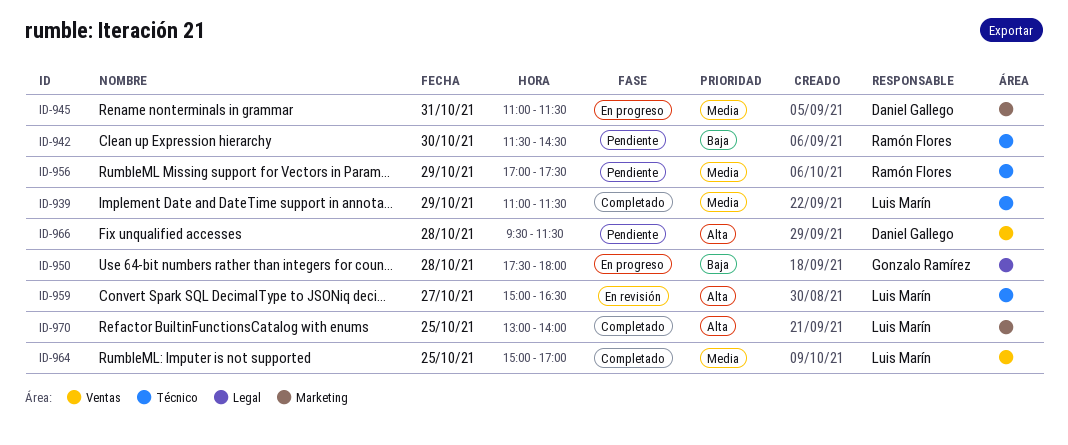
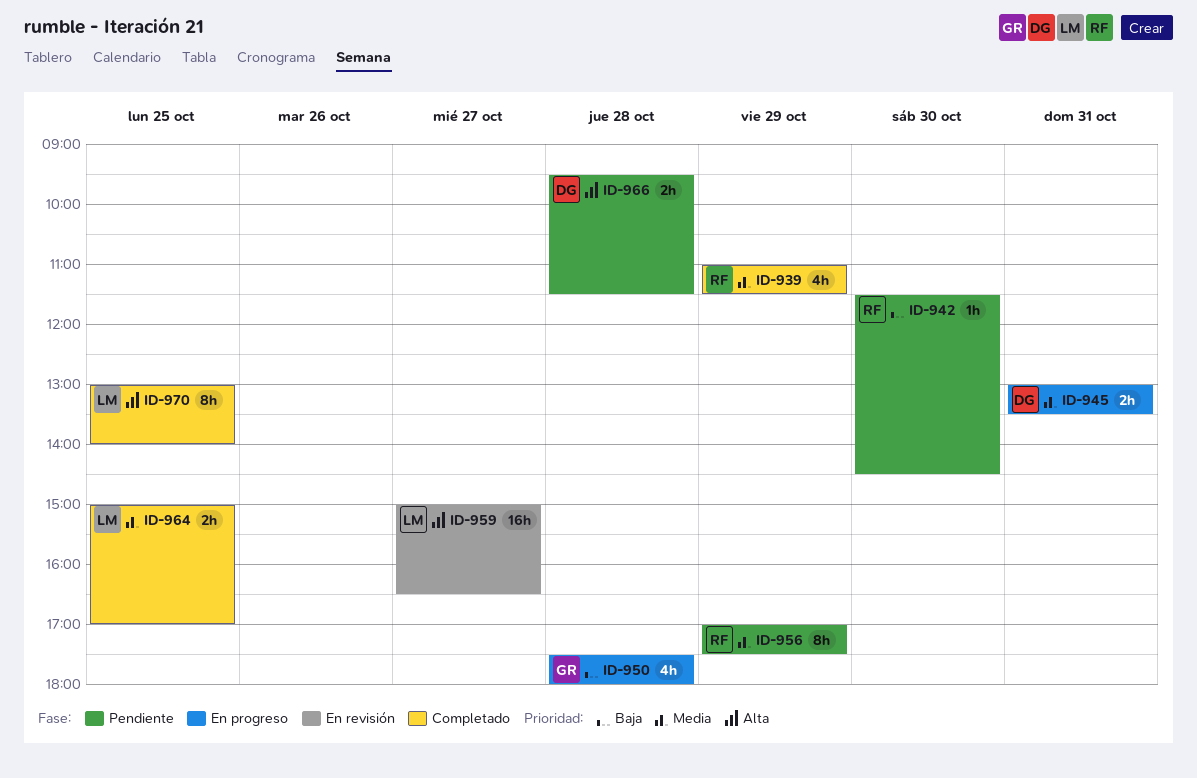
ID-939, owner: Luis Marín -> Ramón Flores
ID-945, begins: 11:00 -> 13:00
ID-945, ends: 11:30 -> 13:30

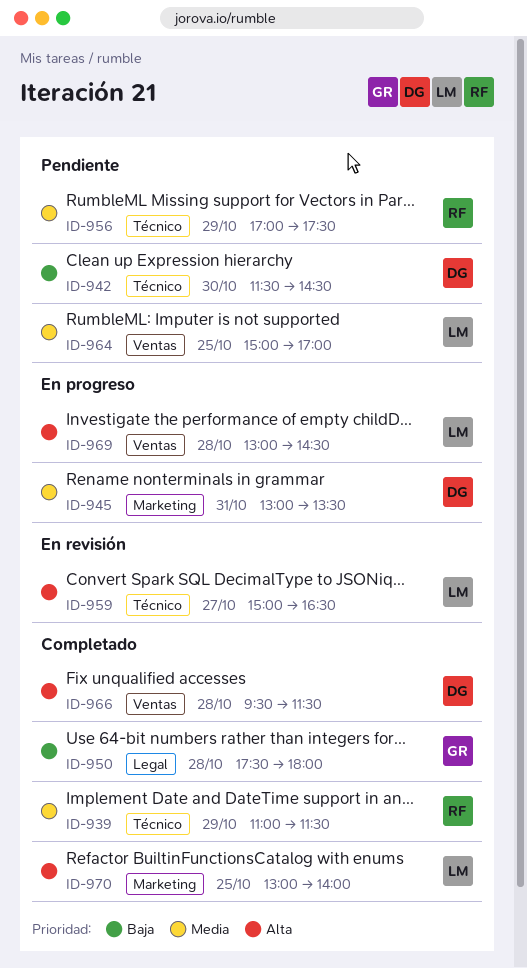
ID-942, owner: RF -> DG
ID-950, status: En progreso -> Completado
ID-964, status: Completado -> Pendiente
ID-966, status: Pendiente -> Completado
ID-969: none -> present

